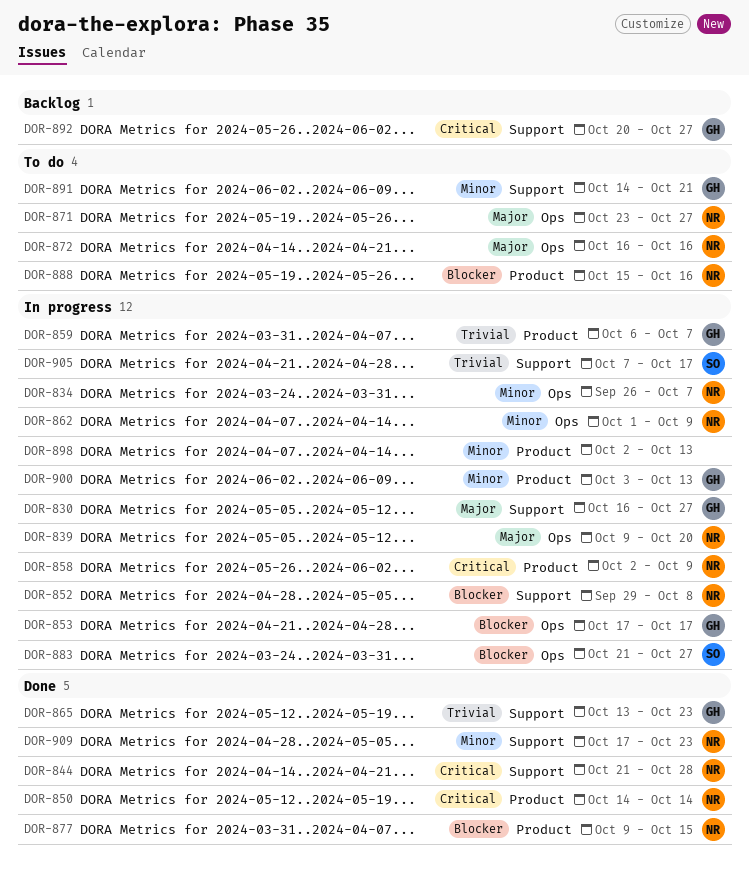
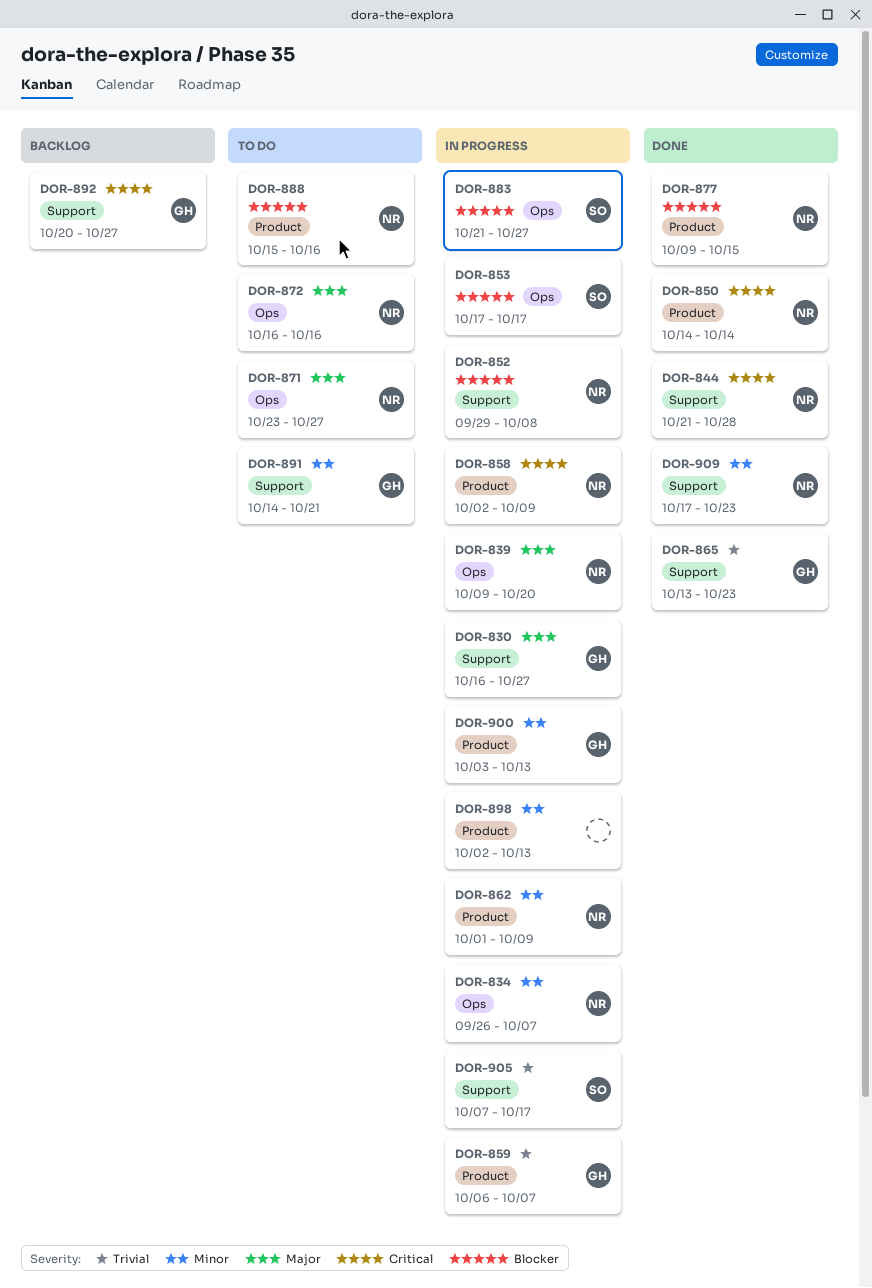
DOR-853, owner: GH -> SO
DOR-862, label: Ops -> Product

